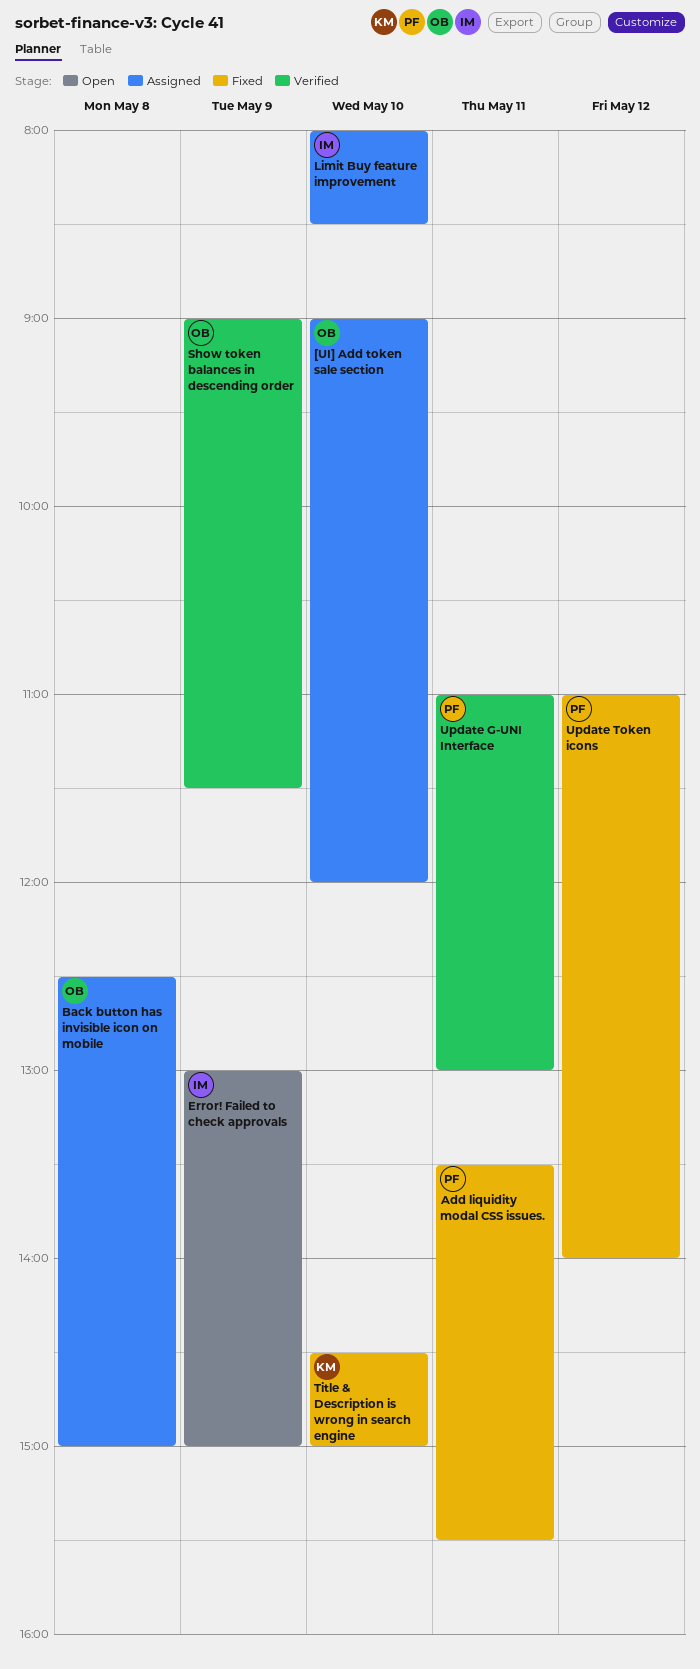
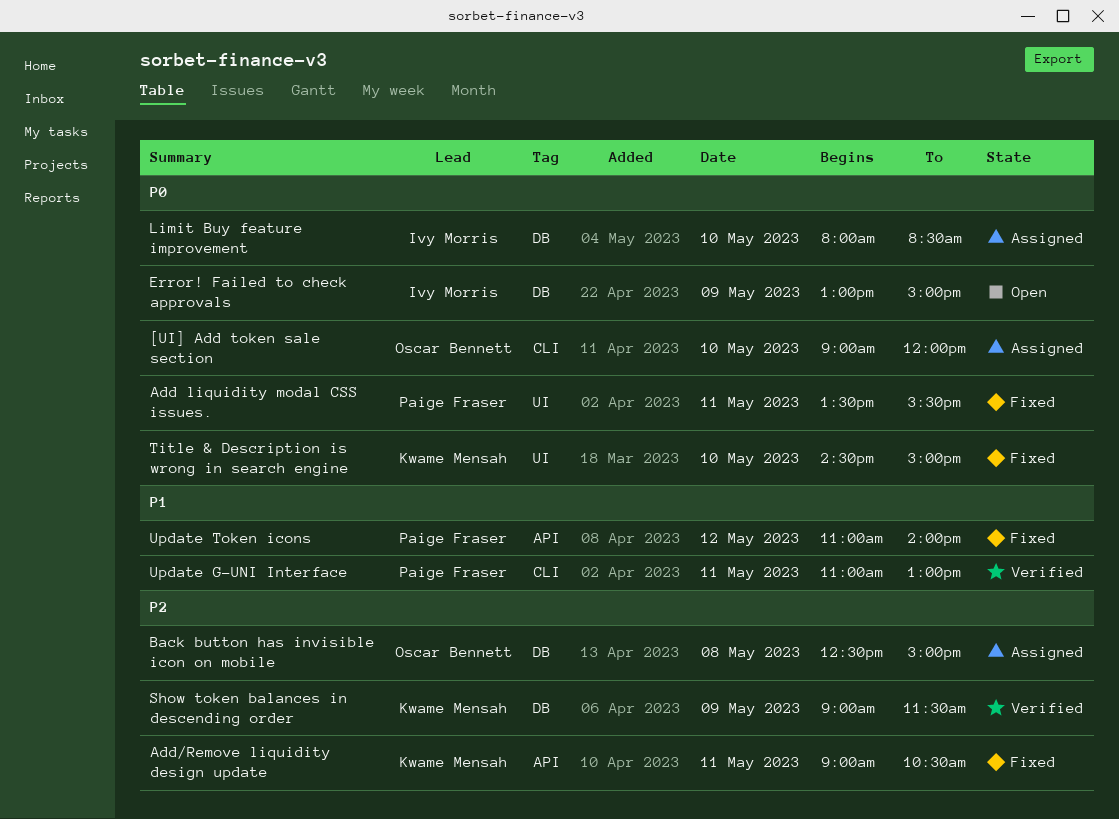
Add/Remove liquidity design update: none -> present
Show token balances in descending order, owner: Oscar Bennett -> Kwame Mensah

